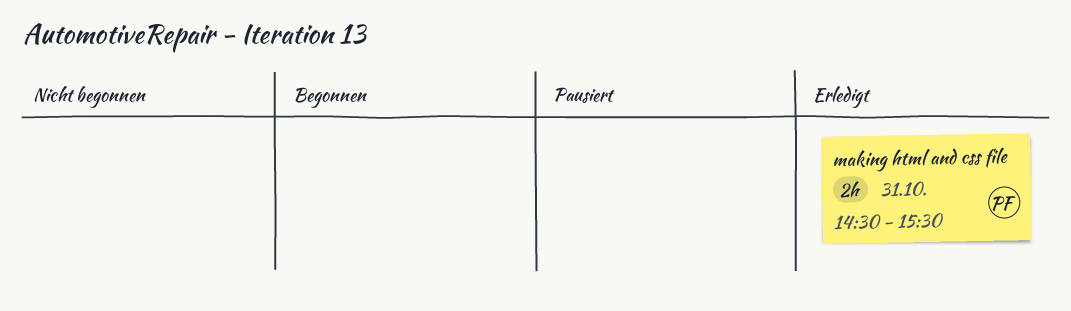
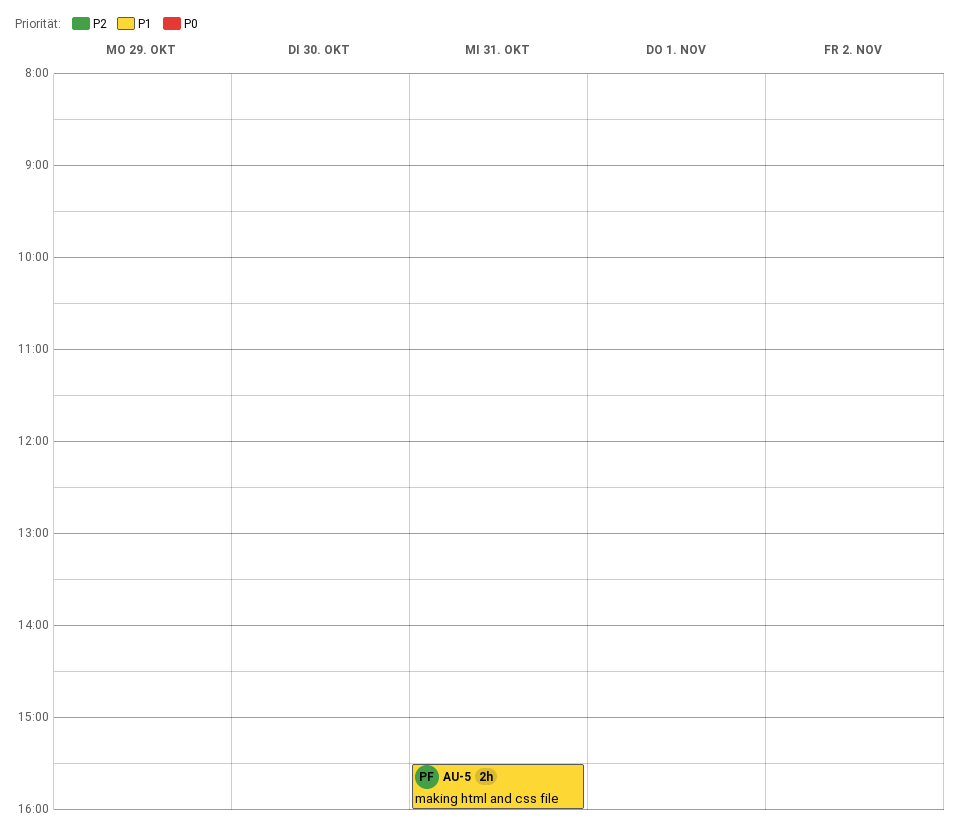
making html and css file, begins: 14:30 -> 15:30
making html and css file, ends: 15:30 -> 16:00

